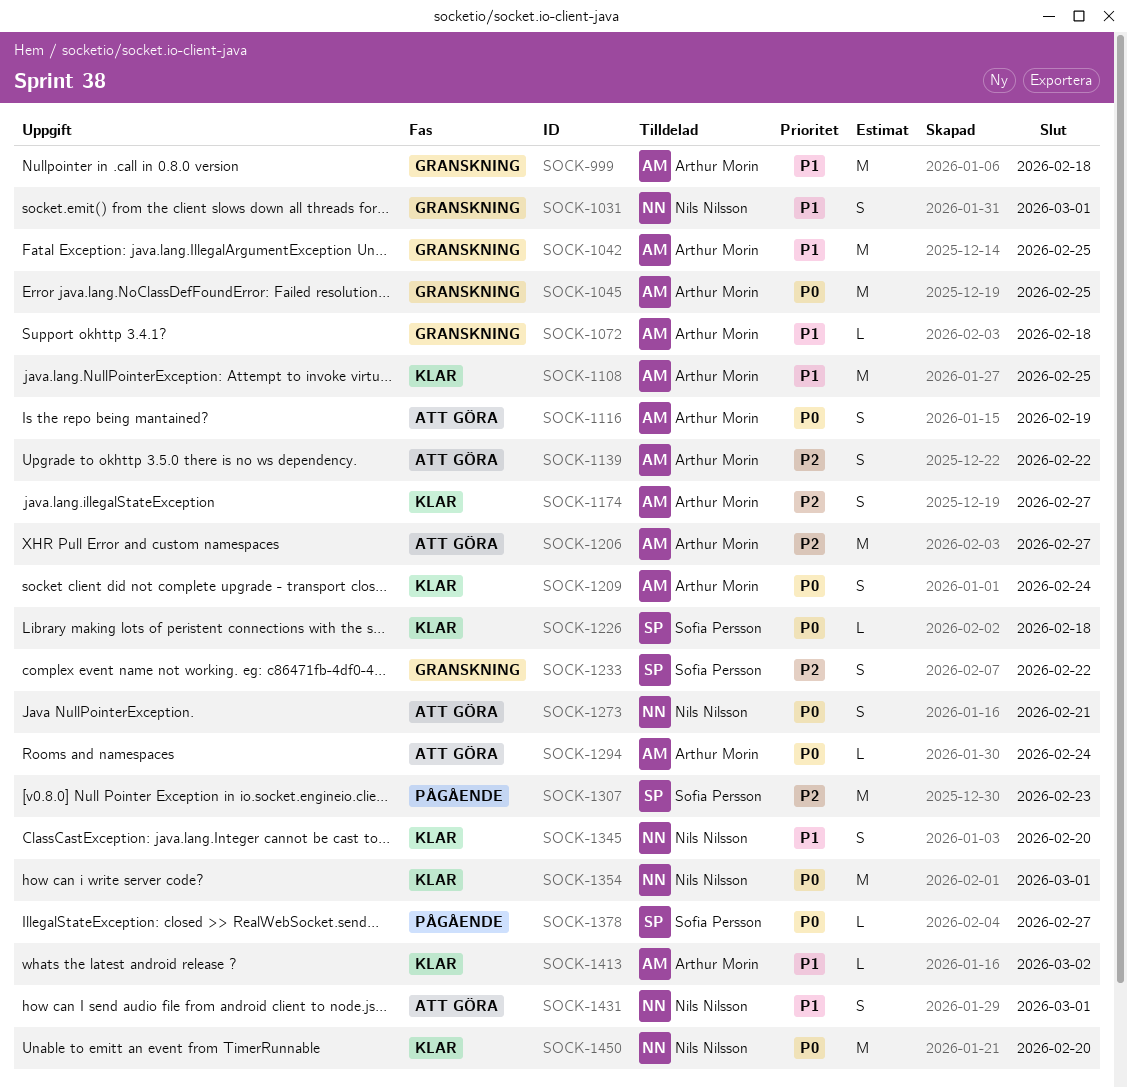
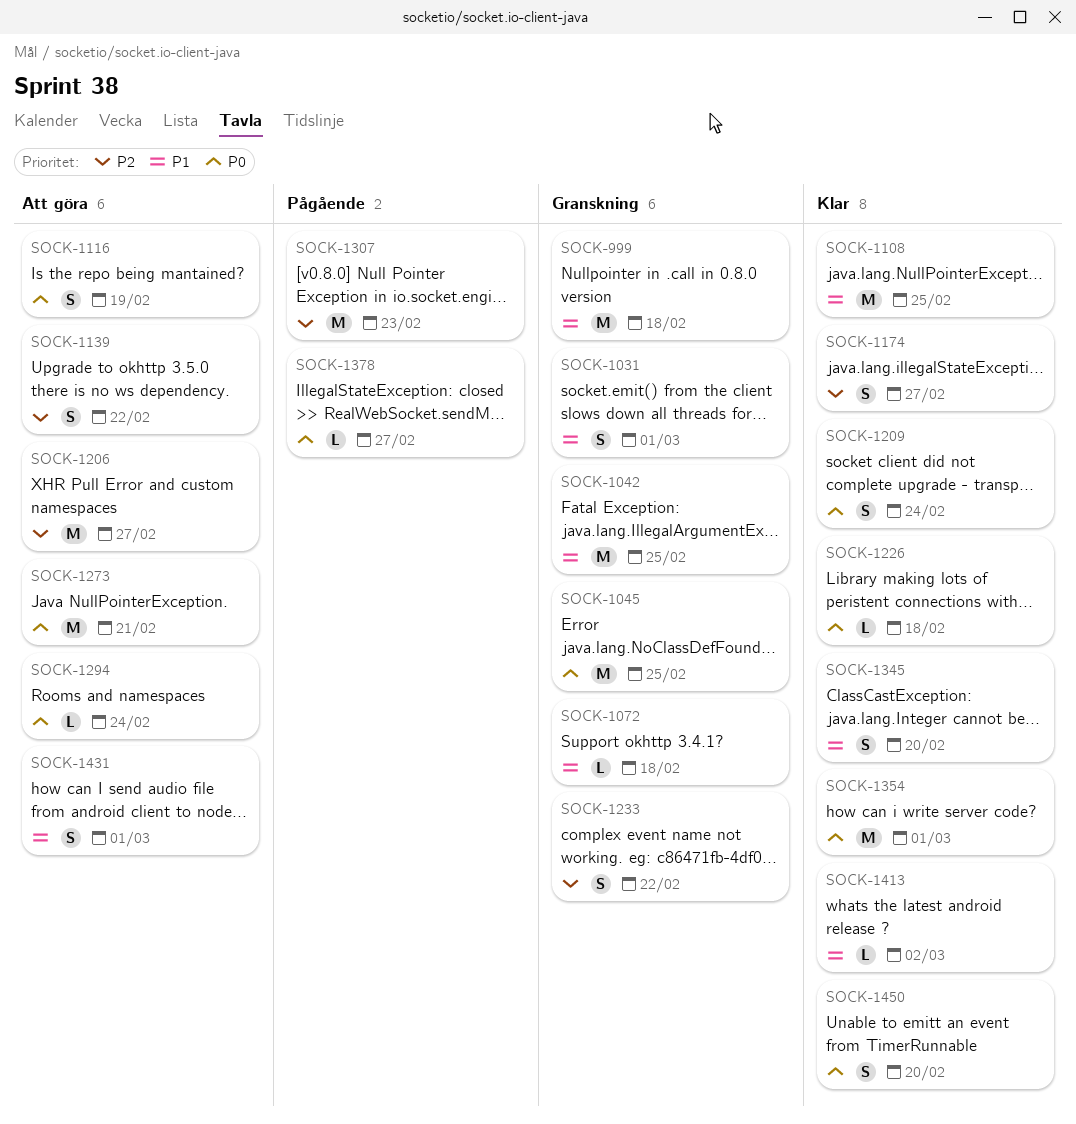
SOCK-1273, estimate: S -> M
SOCK-1450, estimate: M -> S

